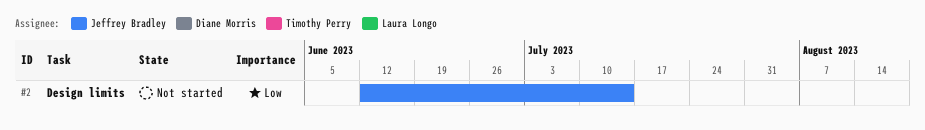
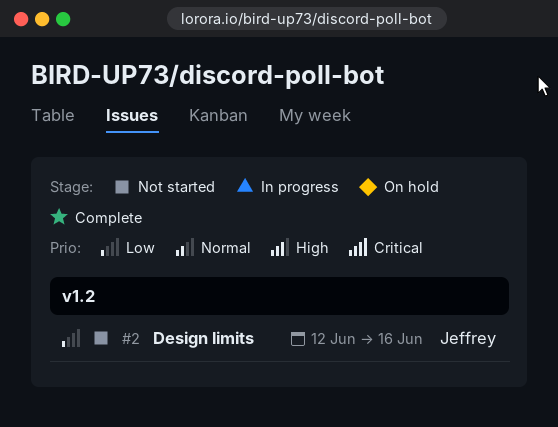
#2, due: Jul 14 -> Jun 16

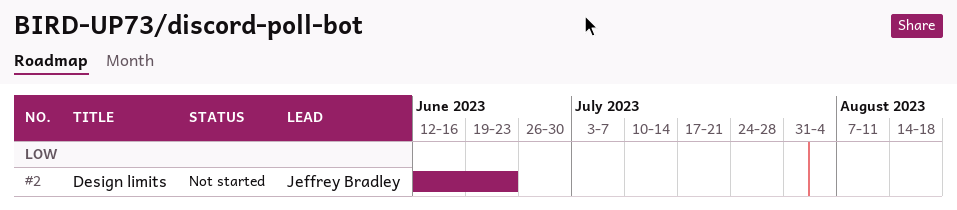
#2, due: Jun 16 -> Jun 23

